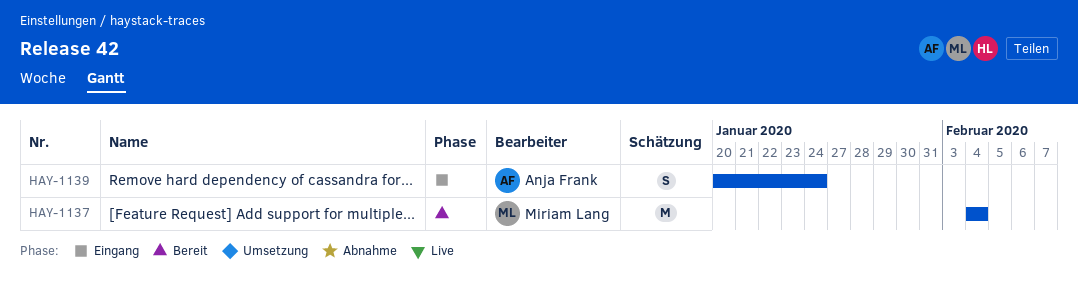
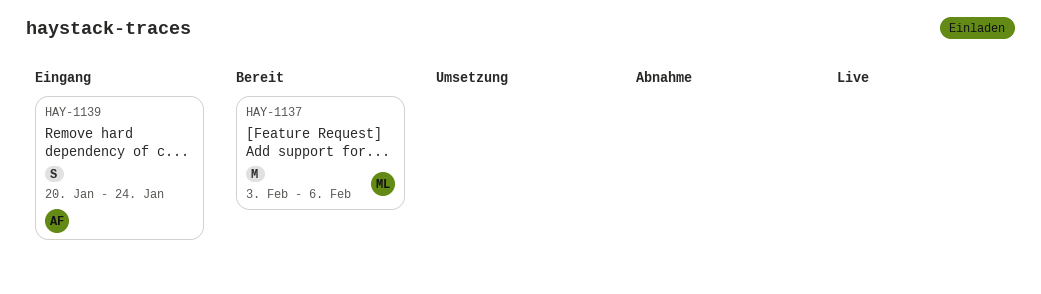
HAY-1137, start: Feb 4 -> Feb 3
HAY-1137, due: Feb 4 -> Feb 6

